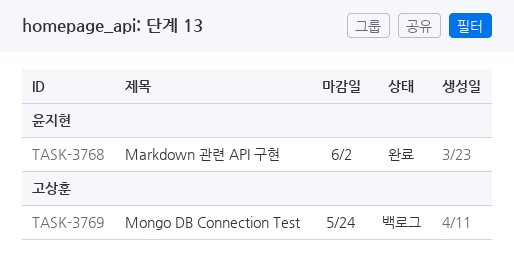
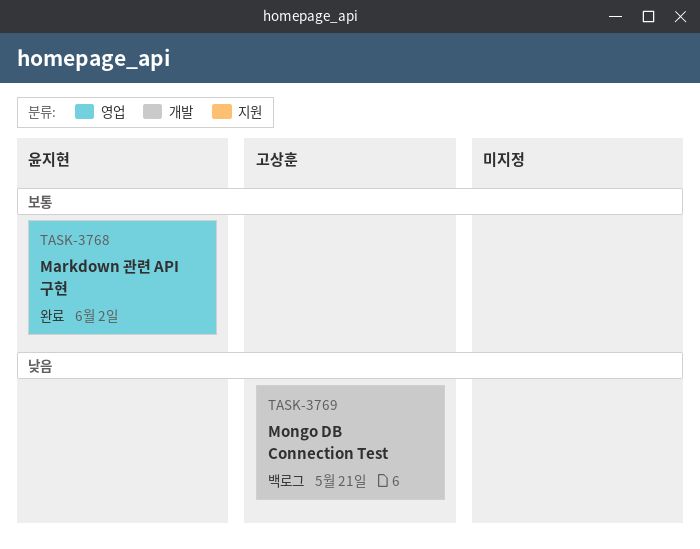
TASK-3769, due: May 24 -> May 21

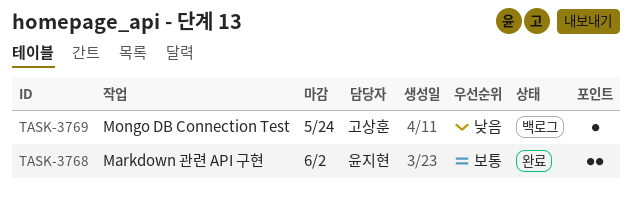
TASK-3769, due: May 21 -> May 24

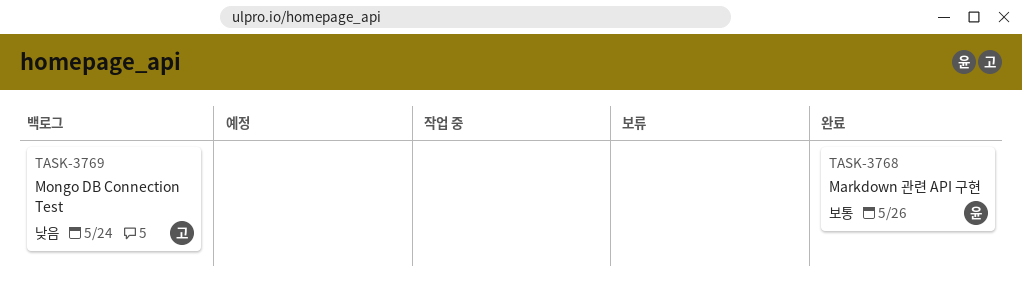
TASK-3768, due: Jun 2 -> May 26

